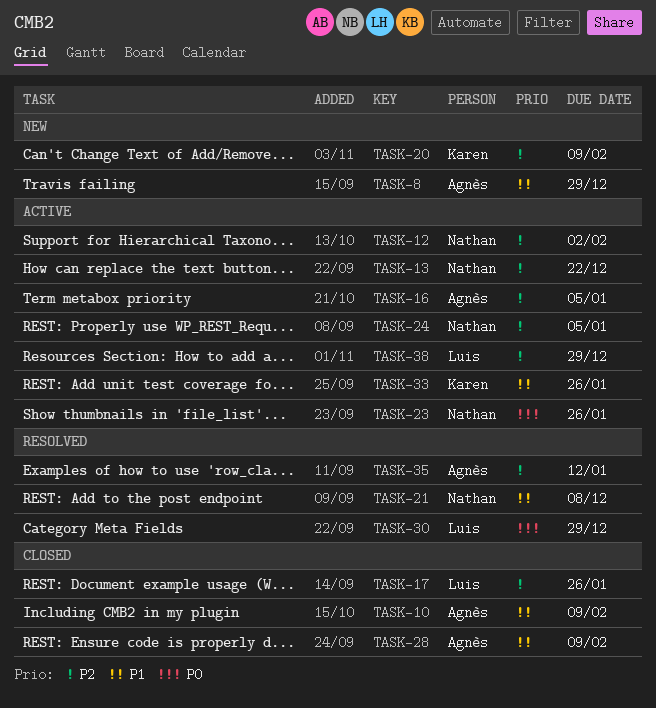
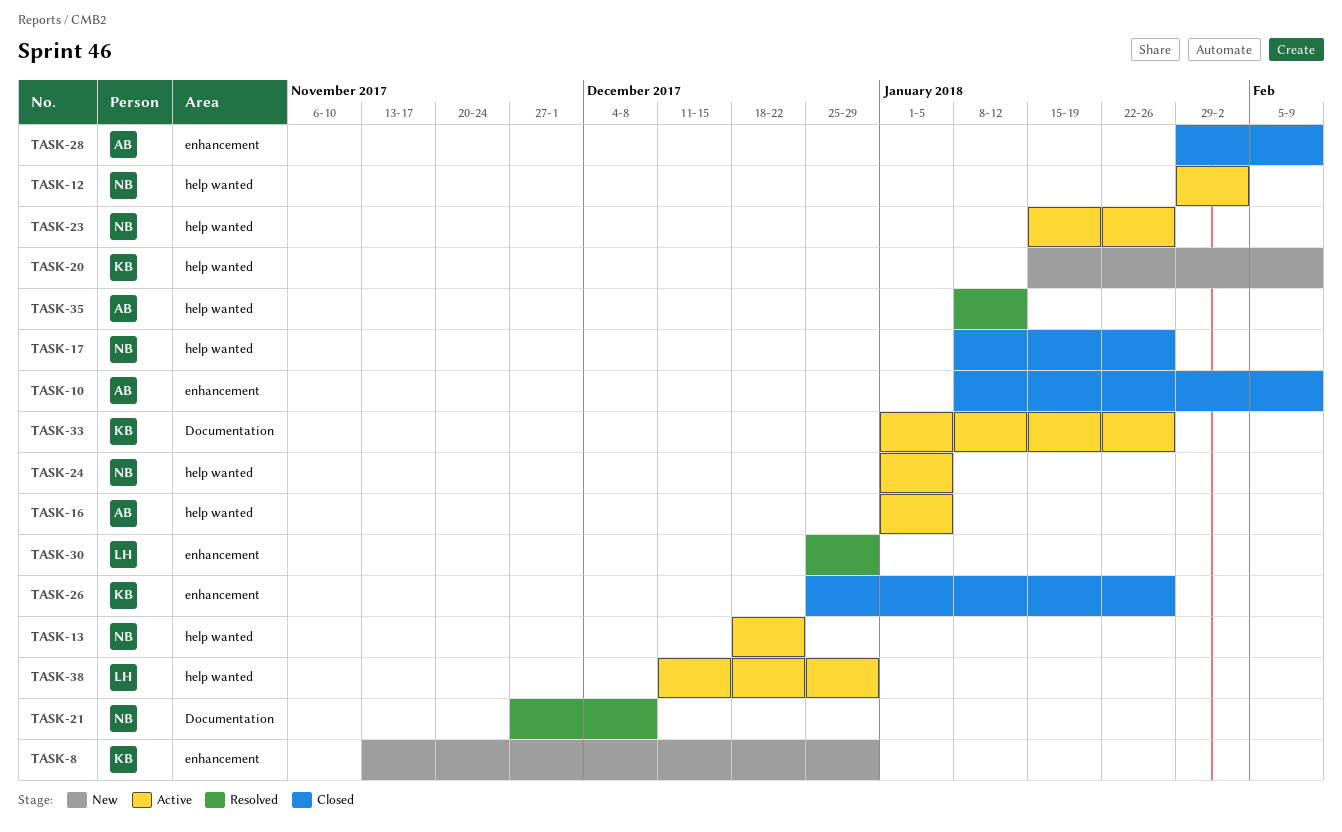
TASK-8, owner: Agnès -> Karen
TASK-17, owner: Luis -> Nathan
TASK-26: none -> present

